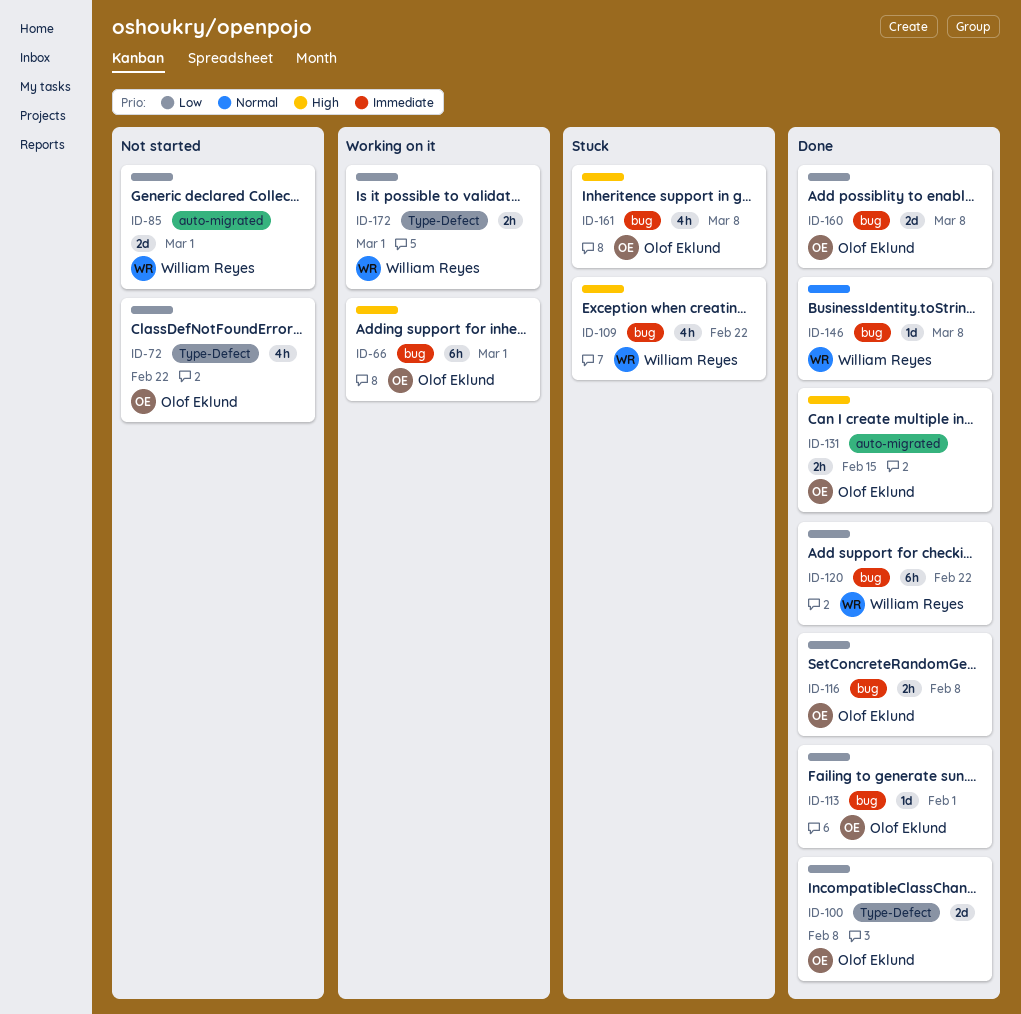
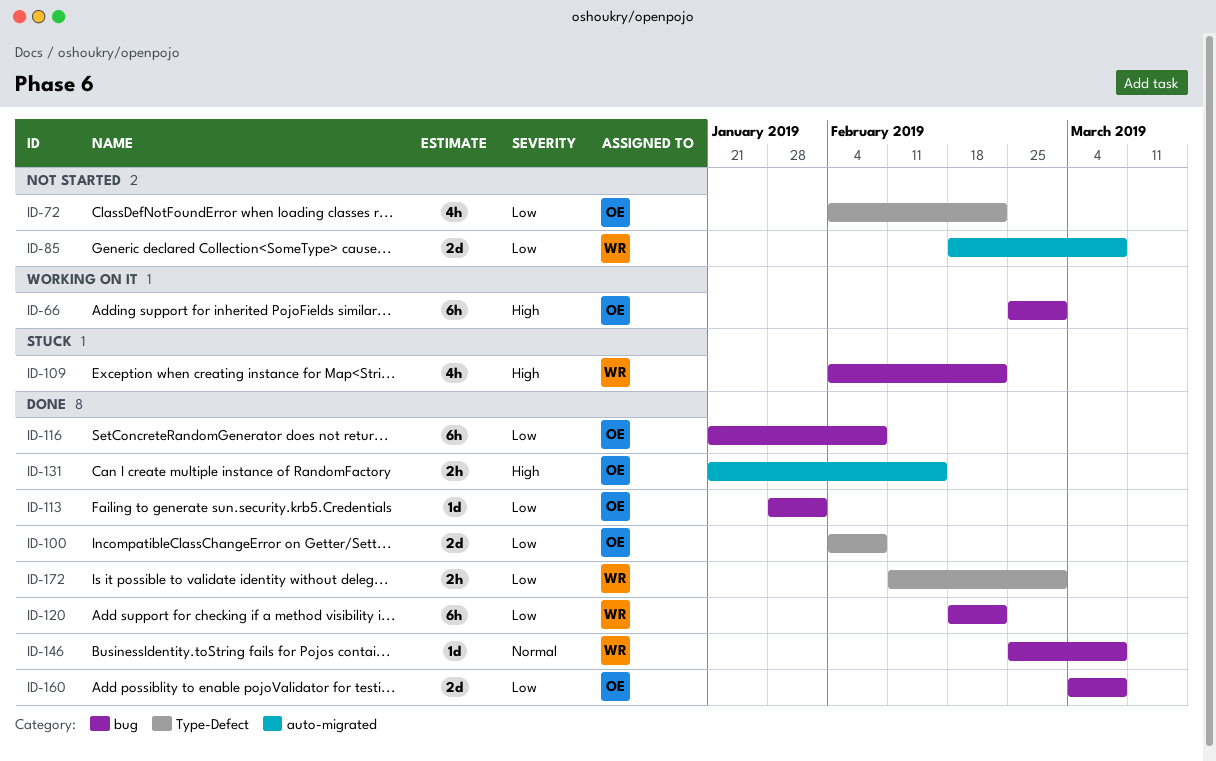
ID-85, due: Mar 1 -> Mar 8
ID-116, estimate: 2h -> 6h
ID-161: present -> none
ID-172, status: Working on it -> Done

